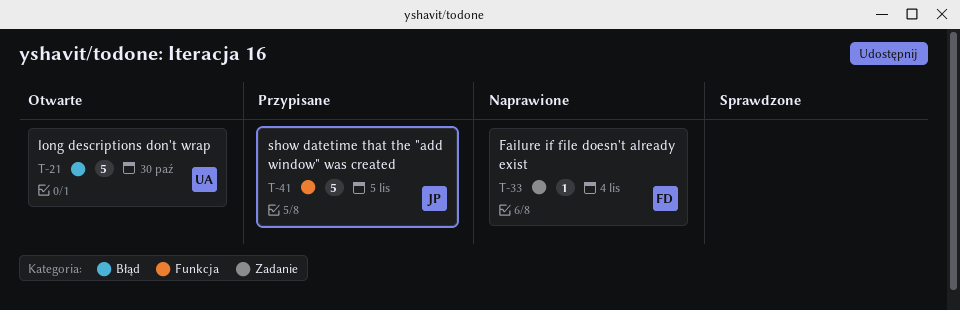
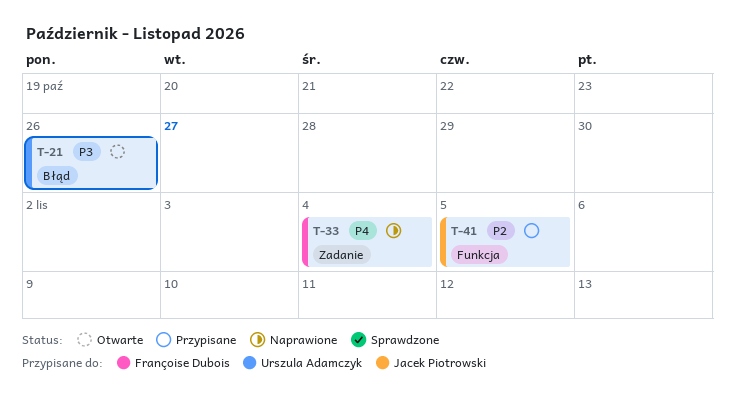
T-21, due: Oct 30 -> Oct 26

